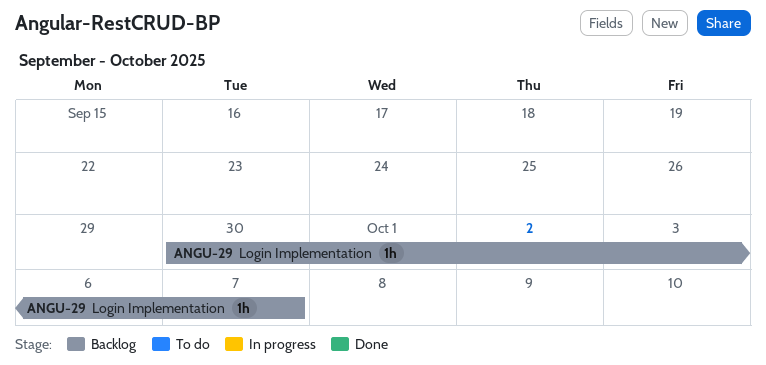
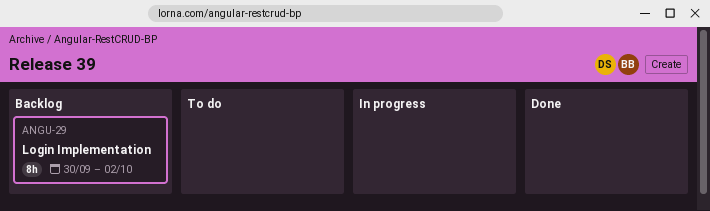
ANGU-29, estimate: 1h -> 8h
ANGU-29, due: Oct 7 -> Oct 2

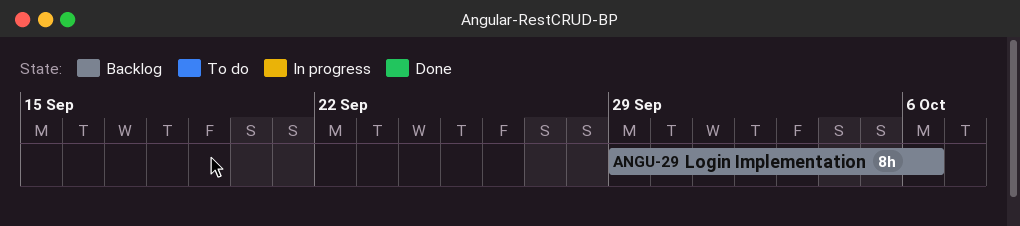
ANGU-29, start: Sep 30 -> Sep 29
ANGU-29, due: Oct 2 -> Oct 6

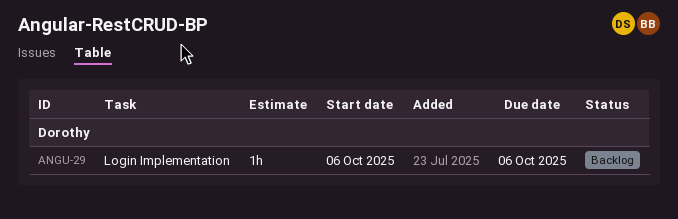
ANGU-29, estimate: 8h -> 1h
ANGU-29, start: Sep 29 -> Oct 6

